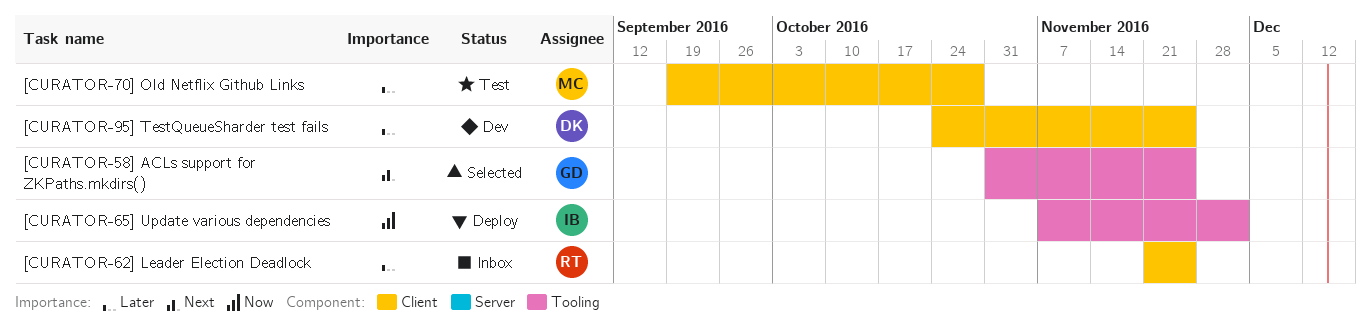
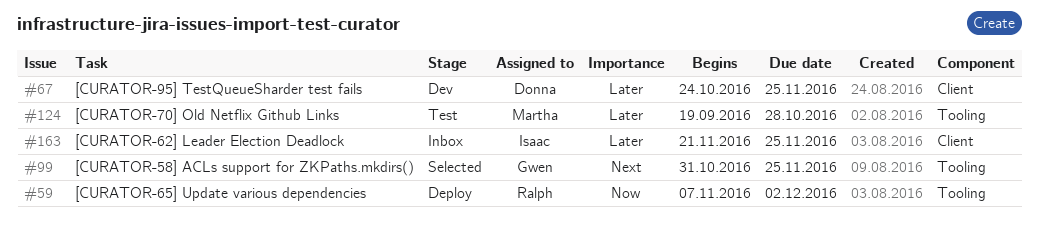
[CURATOR-62] Leader Election Deadlock, owner: Ralph -> Isaac
[CURATOR-65] Update various dependencies, owner: Isaac -> Ralph
[CURATOR-70] Old Netflix Github Links, label: Client -> Tooling

